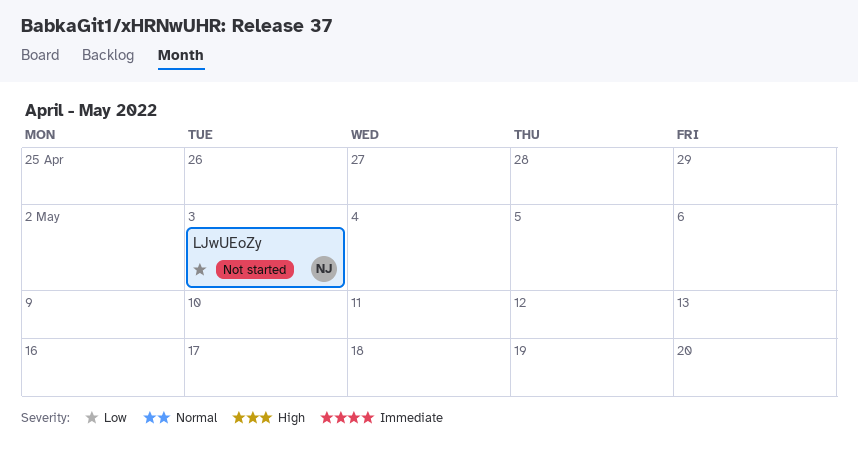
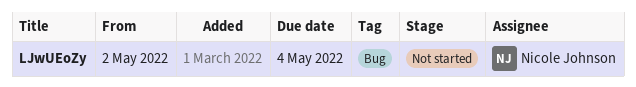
LJwUEoZy, due: May 3 -> May 4

